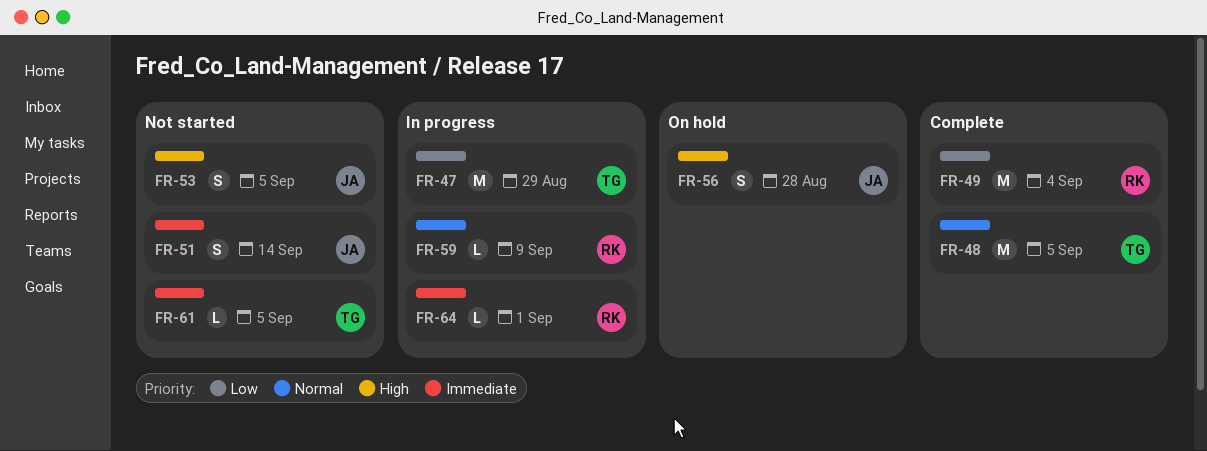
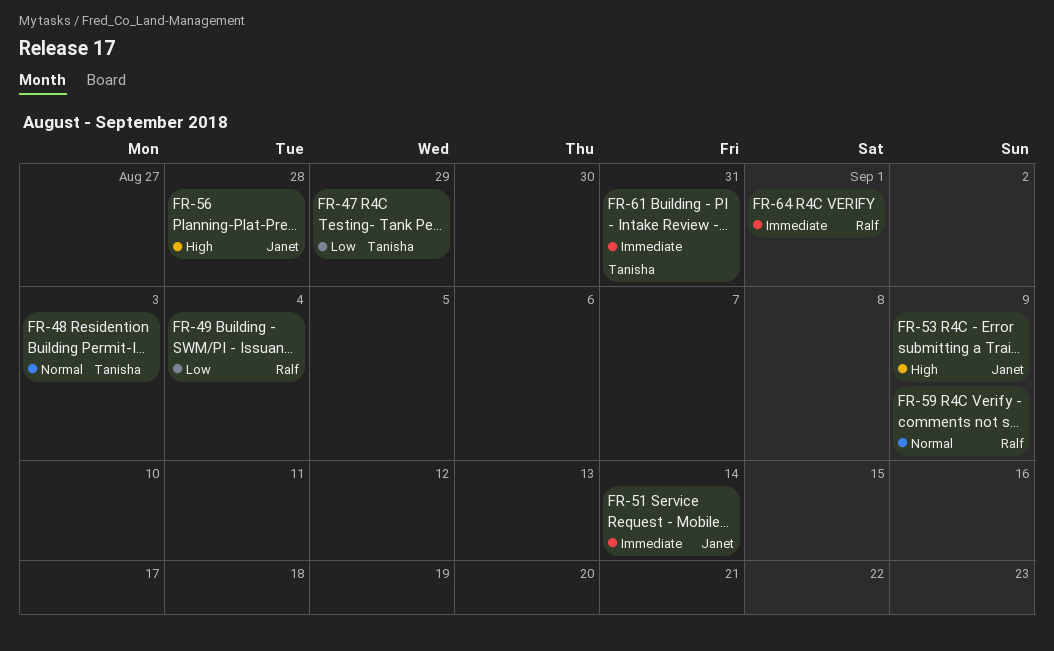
FR-48, due: Sep 5 -> Sep 3
FR-53, due: Sep 5 -> Sep 9
FR-61, due: Sep 5 -> Aug 31

